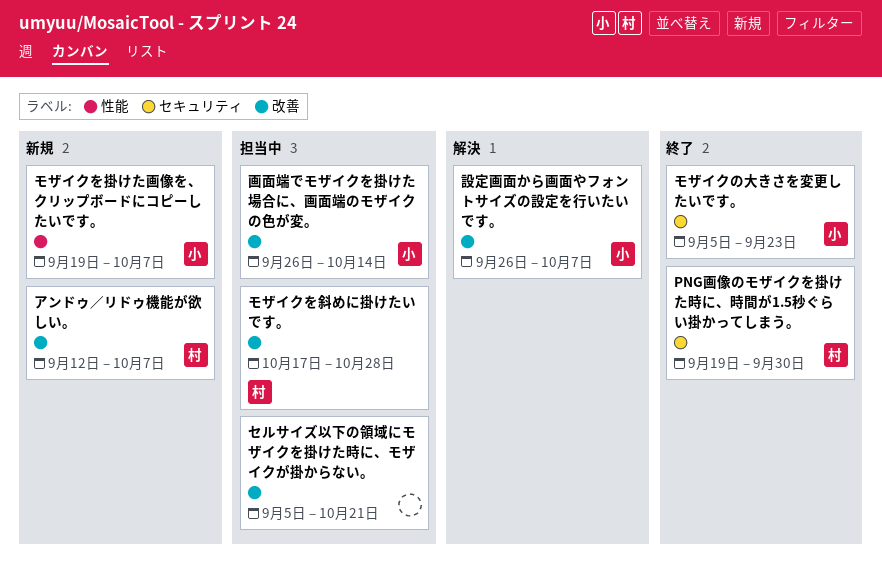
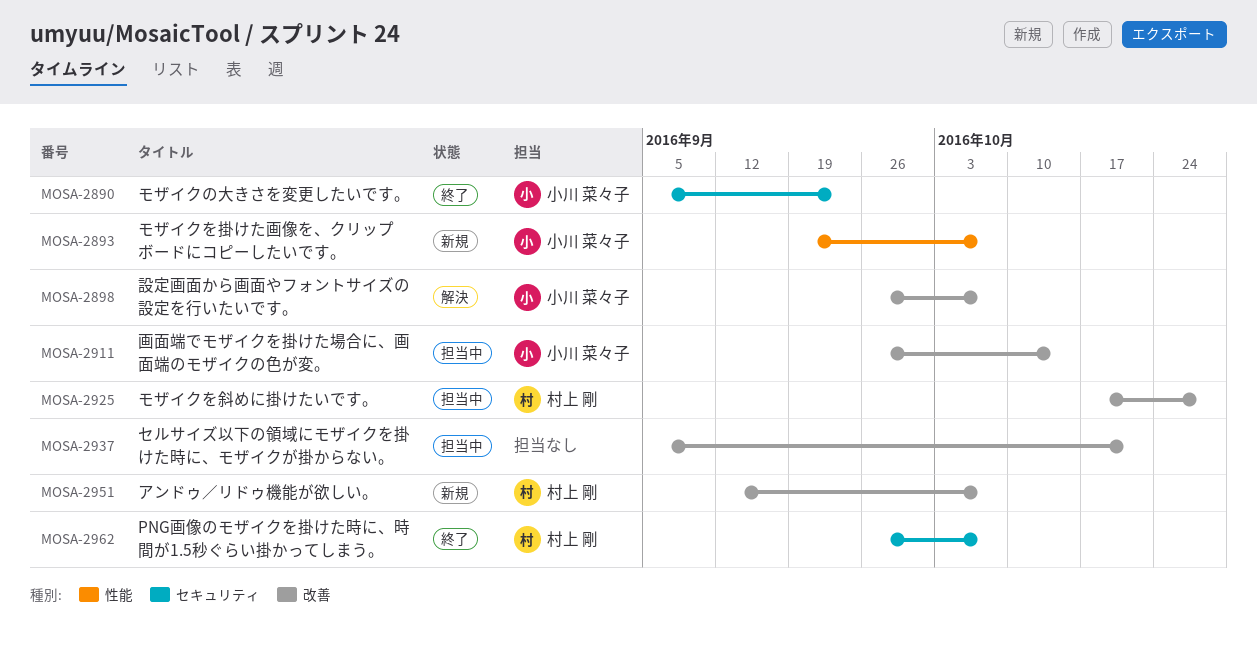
PNG画像のモザイクを掛けた時に、時間が1.5秒ぐらい掛かってしまう。, start: Sep 19 -> Sep 26
PNG画像のモザイクを掛けた時に、時間が1.5秒ぐらい掛かってしまう。, due: Sep 30 -> Oct 7

